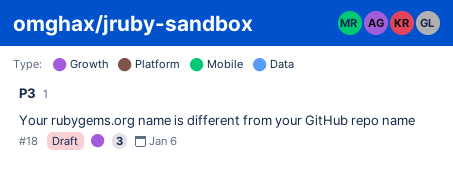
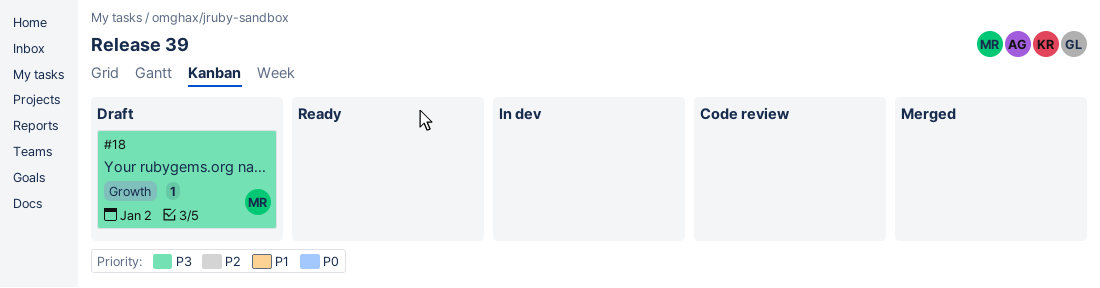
#18, estimate: 3 -> 1
#18, due: Jan 6 -> Jan 2

